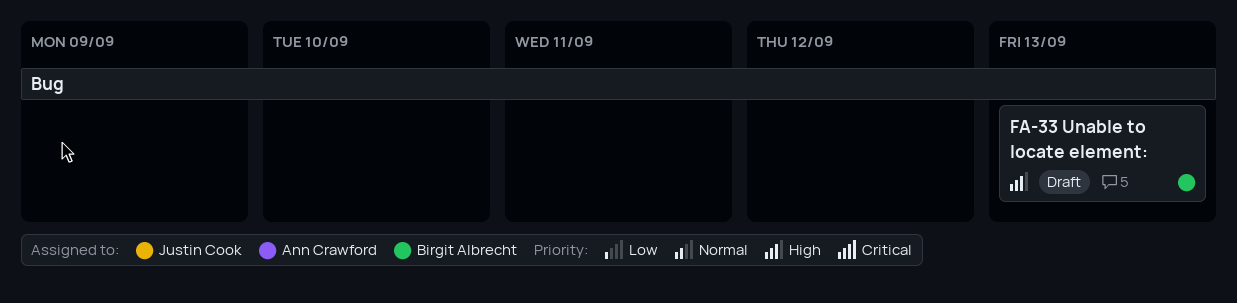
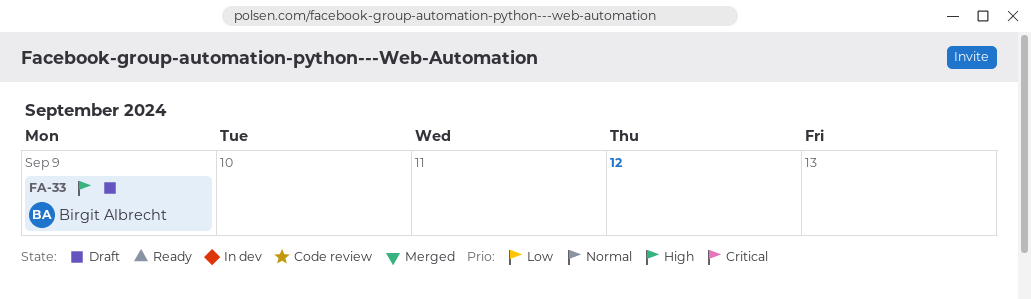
FA-33, due: Sep 13 -> Sep 9

